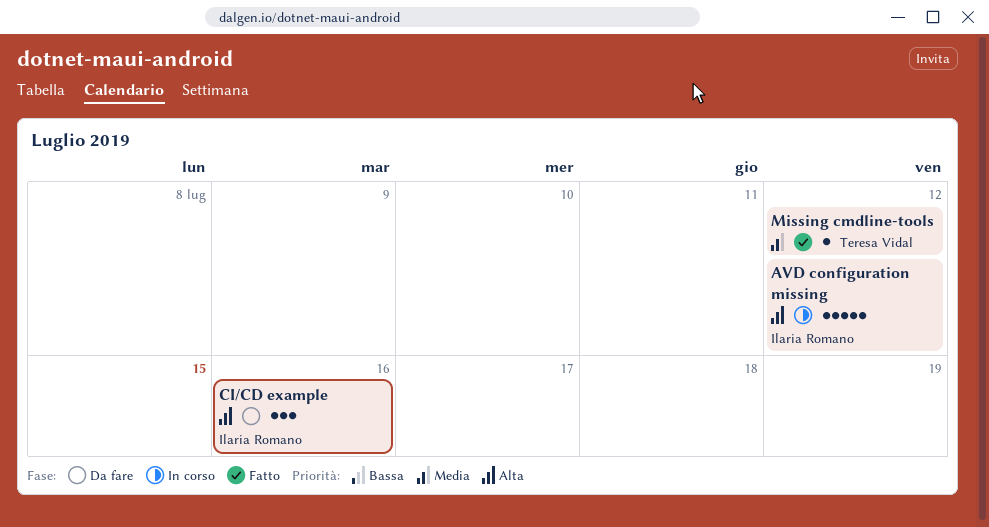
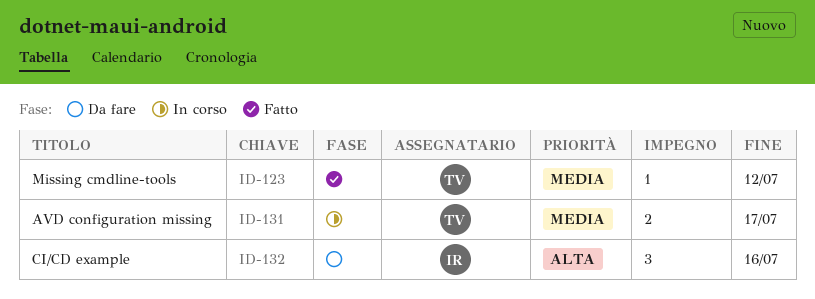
AVD configuration missing, owner: Ilaria Romano -> Teresa Vidal
AVD configuration missing, priority: Alta -> Media
AVD configuration missing, estimate: 5 -> 2
AVD configuration missing, due: Jul 12 -> Jul 17

